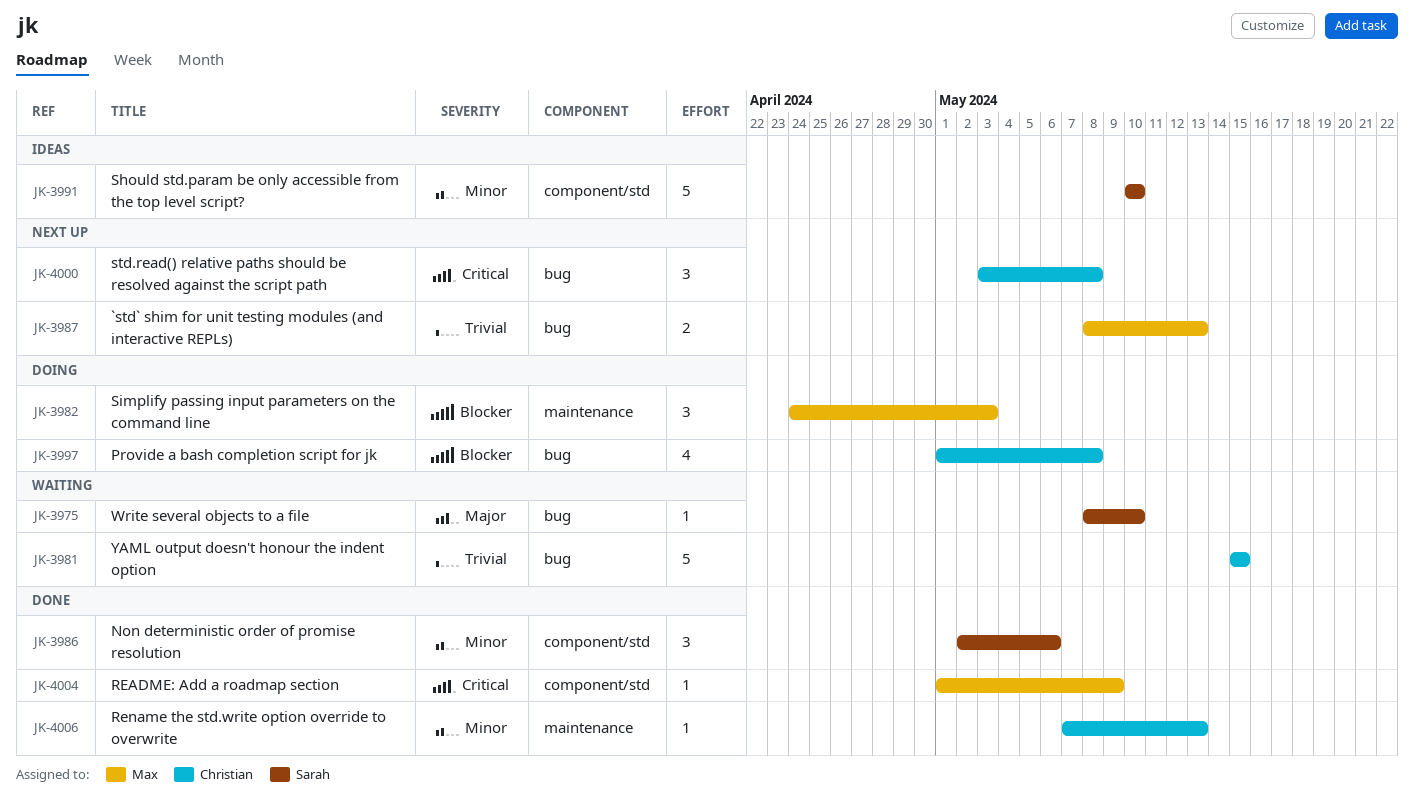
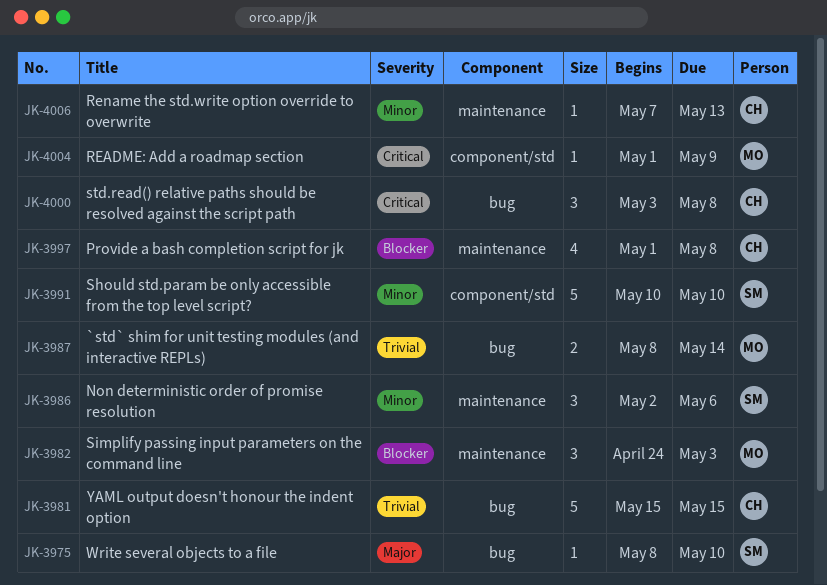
JK-3986, label: component/std -> maintenance
JK-3987, due: May 13 -> May 14
JK-3997, label: bug -> maintenance

